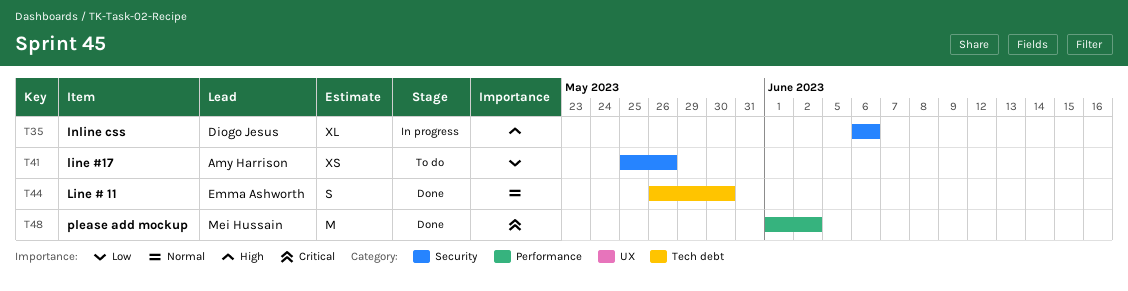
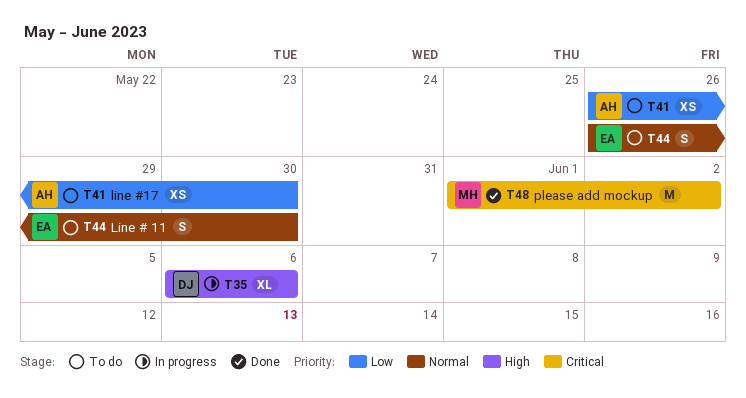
T41, start: May 25 -> May 26
T41, due: May 26 -> May 30
T44, status: Done -> To do

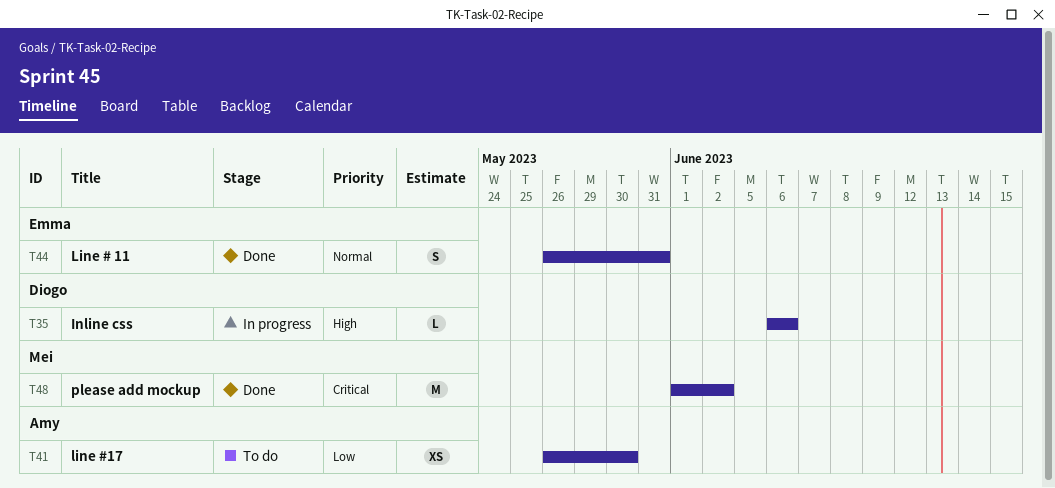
T35, estimate: XL -> L
T44, status: To do -> Done
T44, due: May 30 -> May 31

